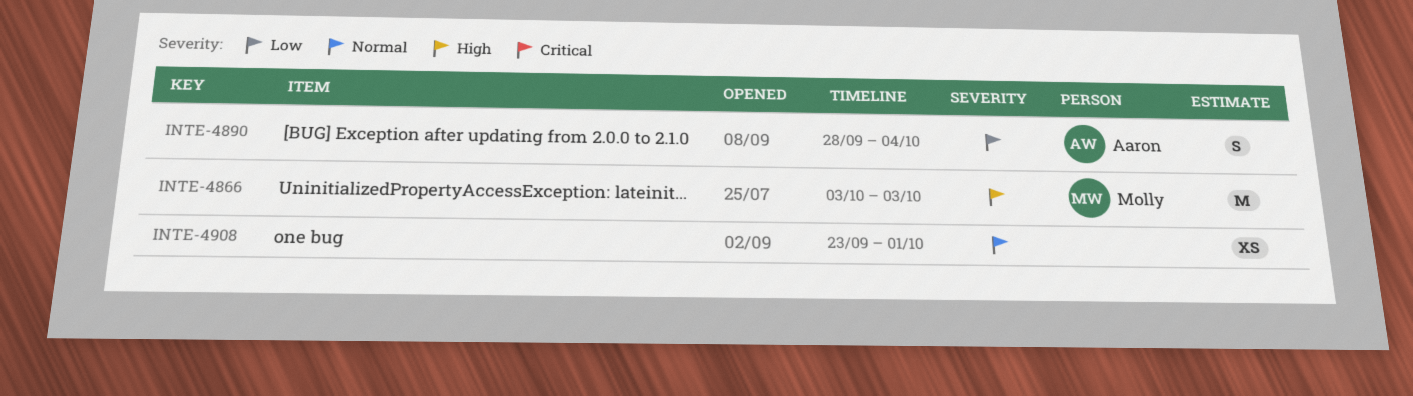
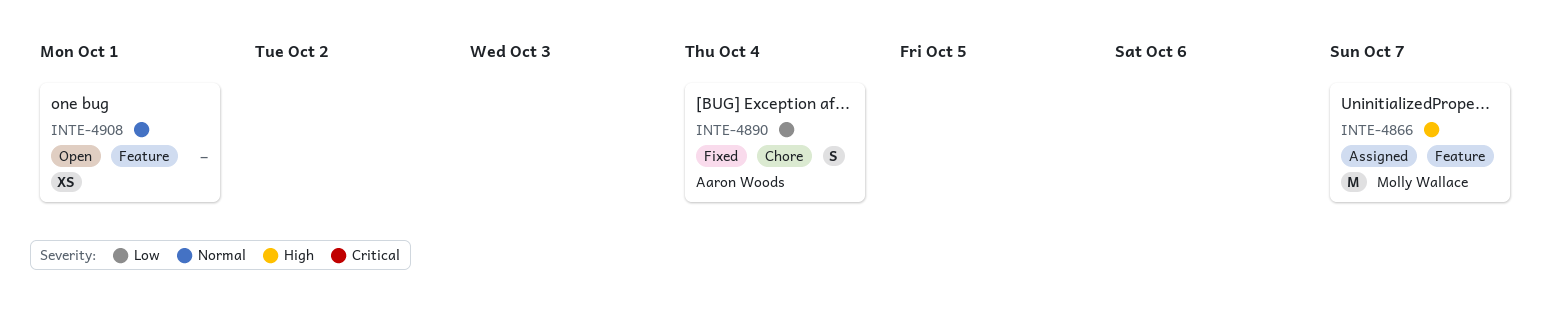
INTE-4866, due: Oct 3 -> Oct 7

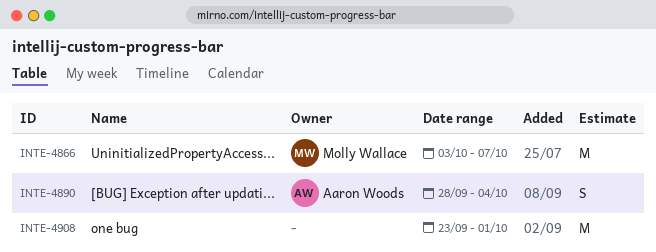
INTE-4908, estimate: XS -> M

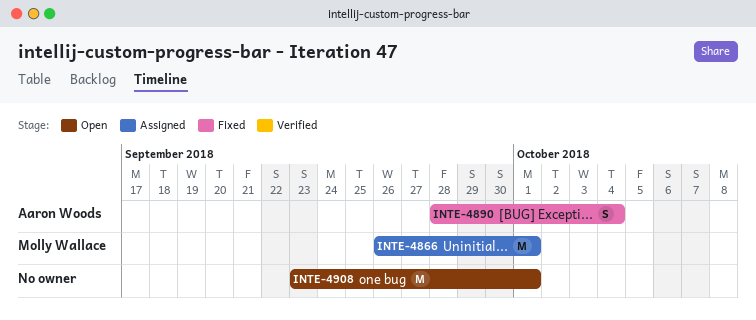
INTE-4866, start: Oct 3 -> Sep 26
INTE-4866, due: Oct 7 -> Oct 1

